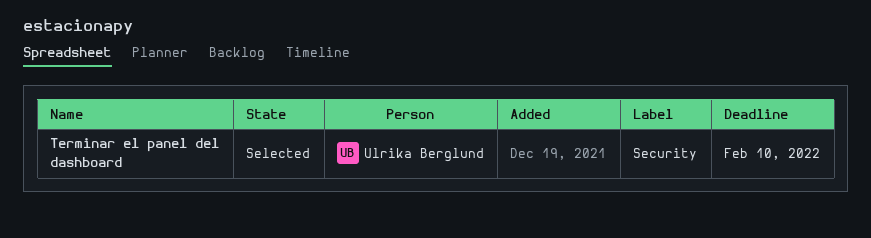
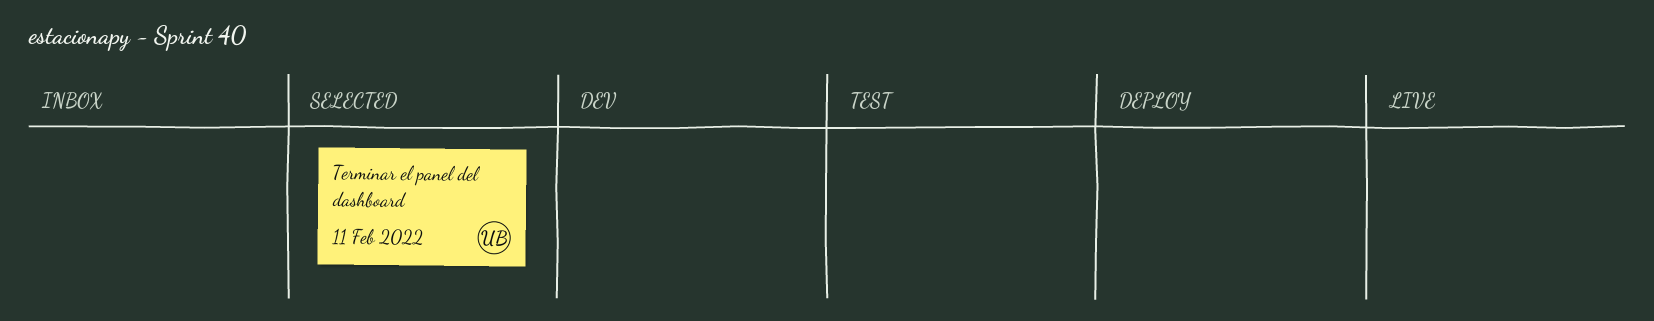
Terminar el panel del dashboard, due: Feb 10 -> Feb 11

